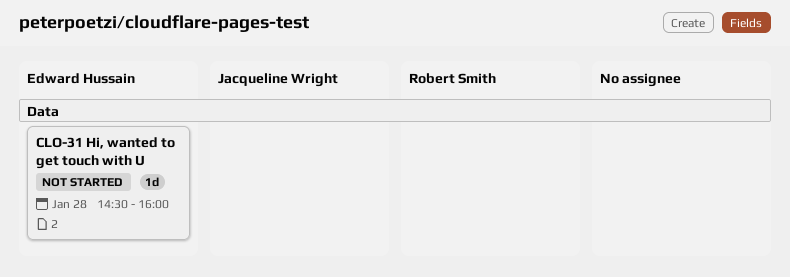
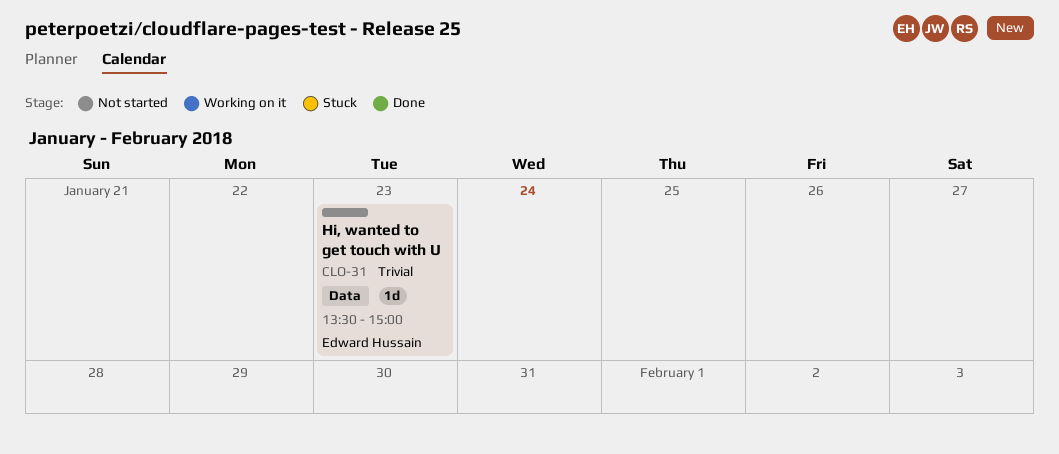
CLO-31, day: Jan 28 -> Jan 23
CLO-31, begins: 14:30 -> 13:30
CLO-31, ends: 16:00 -> 15:00

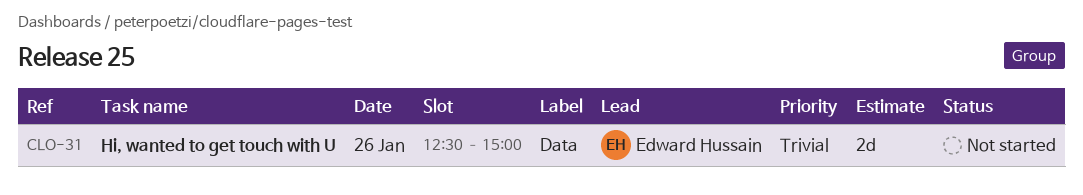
CLO-31, estimate: 1d -> 2d
CLO-31, day: Jan 23 -> Jan 26
CLO-31, begins: 13:30 -> 12:30

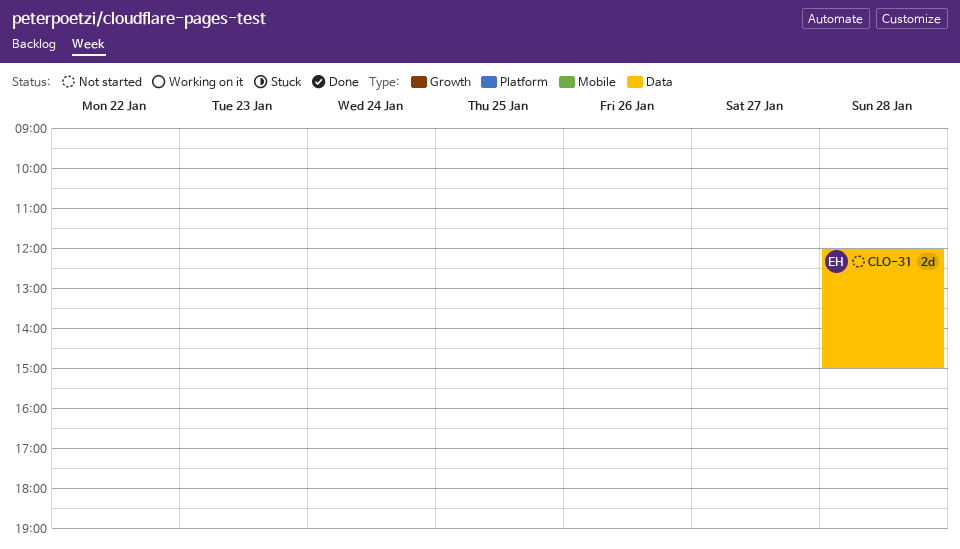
CLO-31, day: Jan 26 -> Jan 28
CLO-31, begins: 12:30 -> 12:00

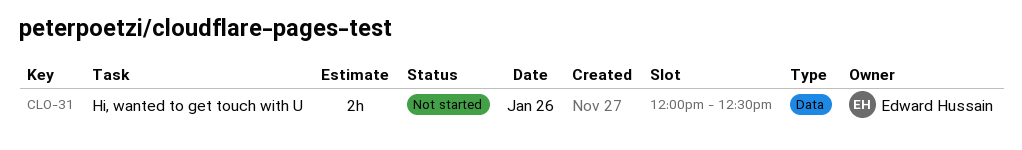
CLO-31, estimate: 2d -> 2h
CLO-31, day: Jan 28 -> Jan 26
CLO-31, ends: 15:00 -> 12:30

